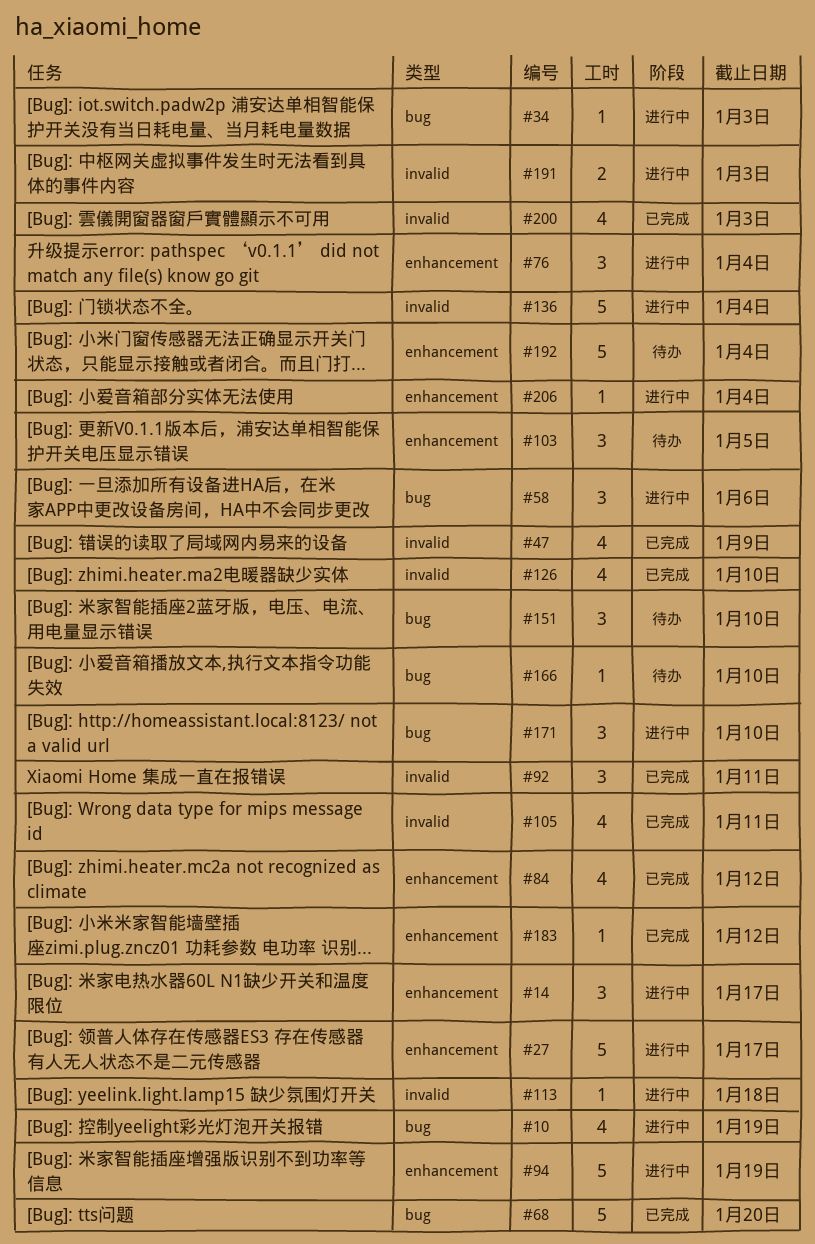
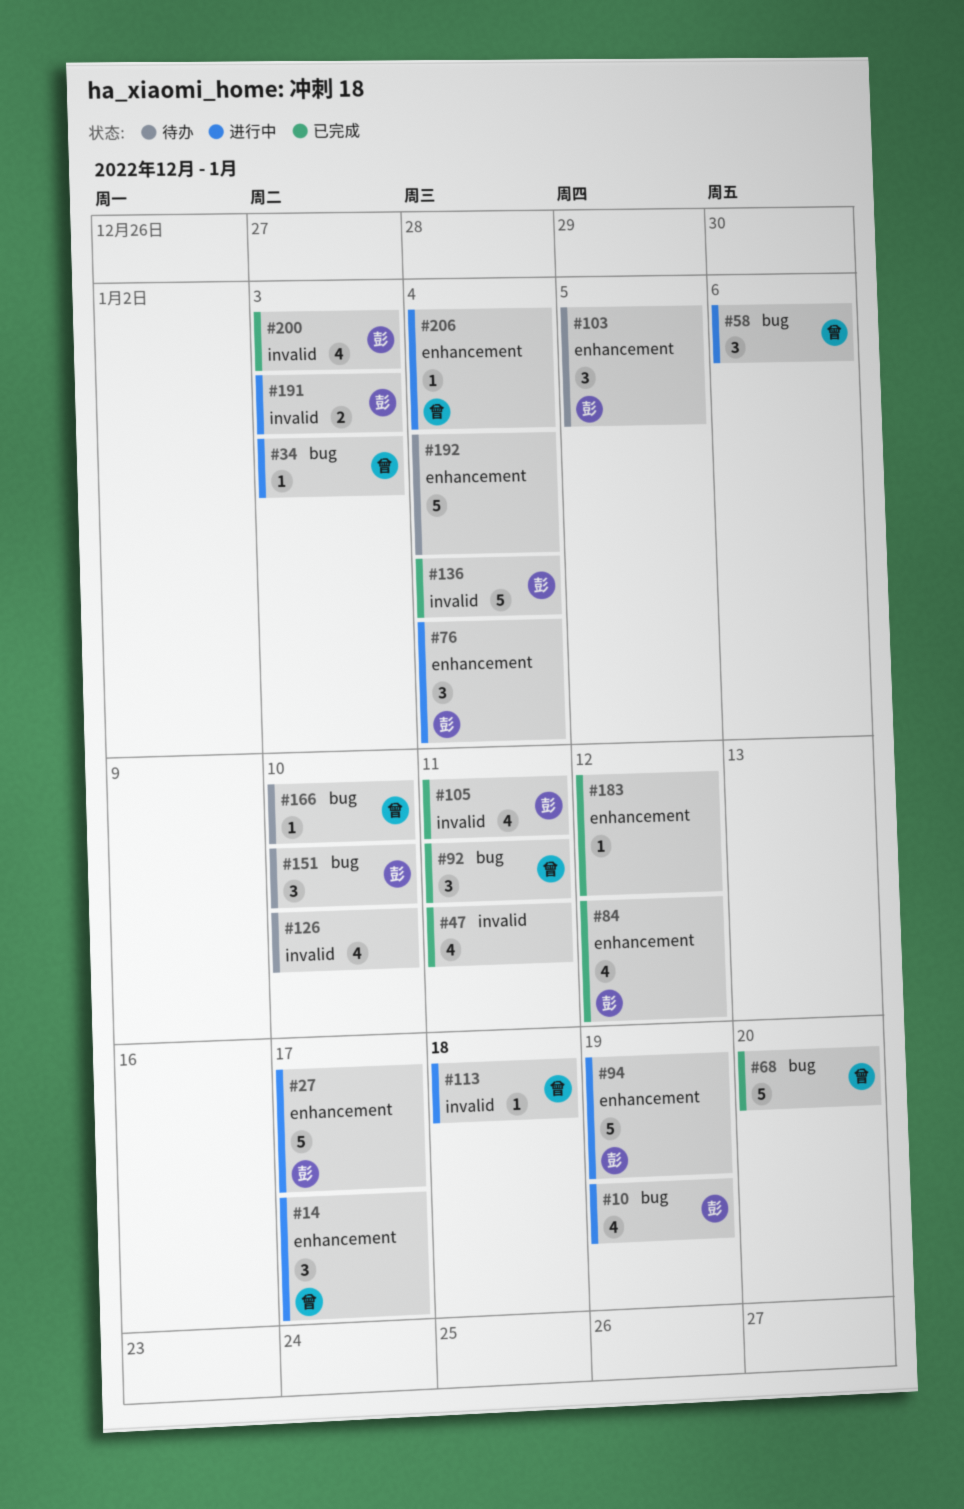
#47, due: Jan 9 -> Jan 11
#92, label: invalid -> bug
#126, status: 已完成 -> 待办
#136, status: 进行中 -> 已完成
#171: present -> none

